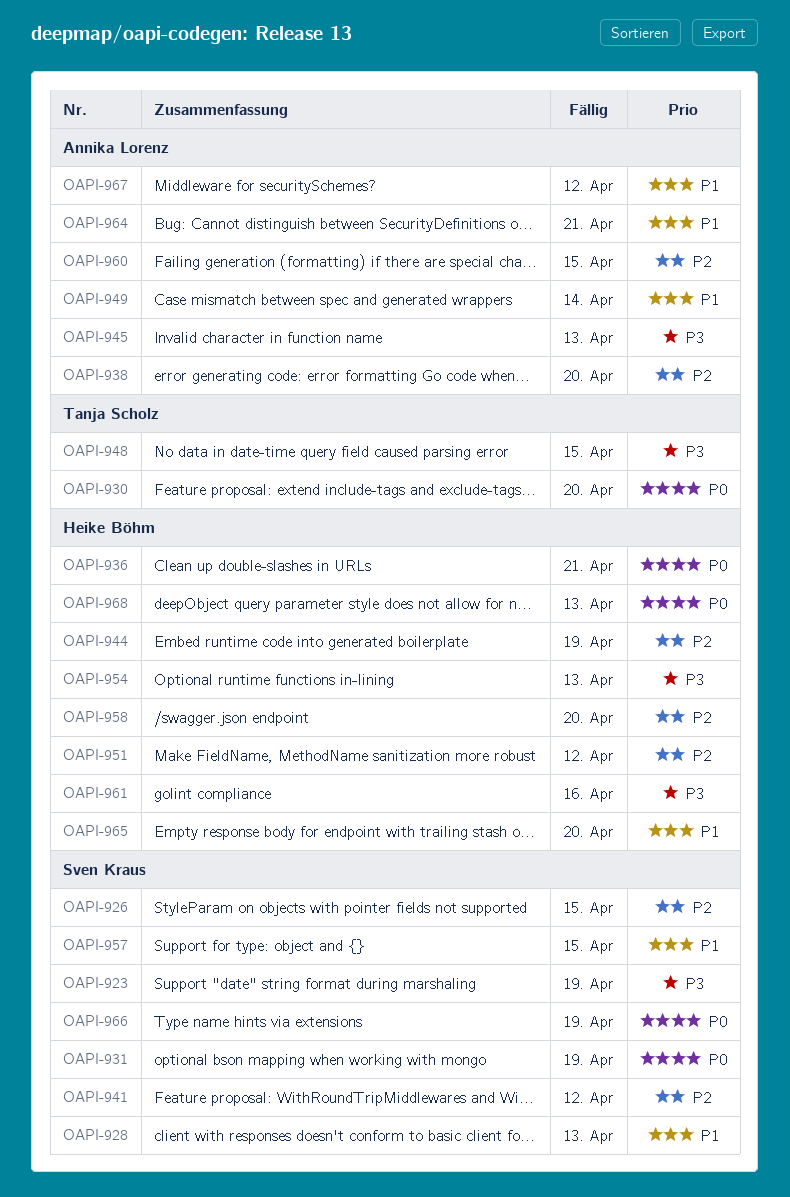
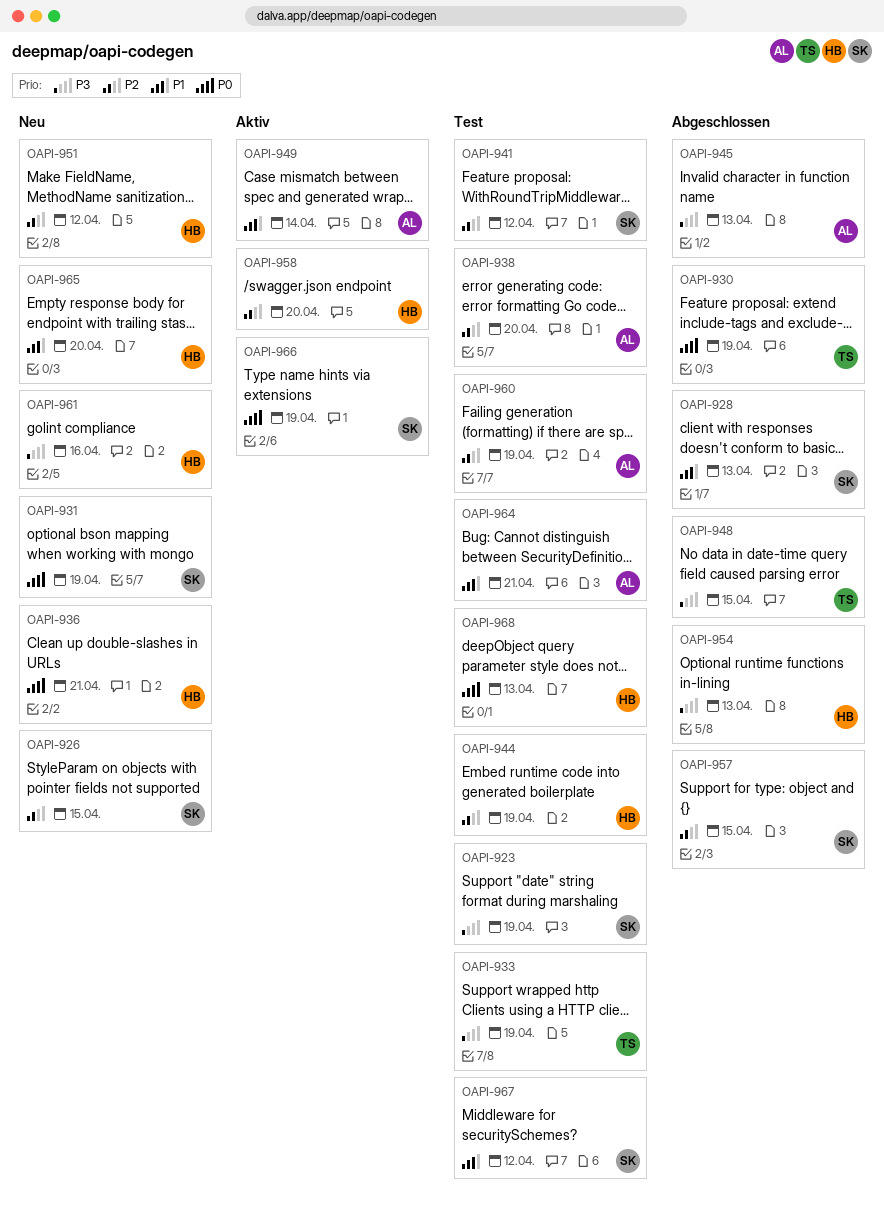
OAPI-930, due: Apr 20 -> Apr 19
OAPI-933: none -> present
OAPI-957, priority: P1 -> P2
OAPI-960, due: Apr 15 -> Apr 19
OAPI-967, owner: Annika Lorenz -> Sven Kraus

